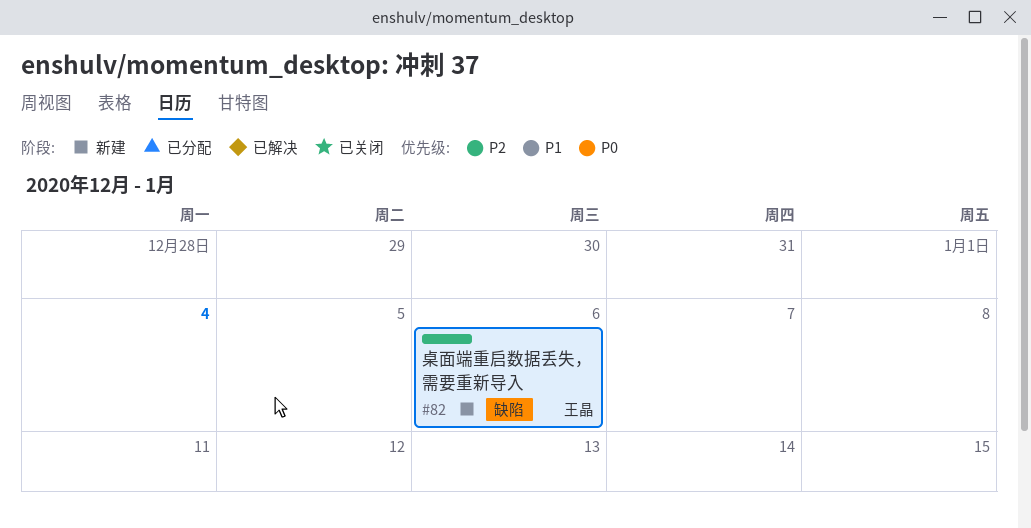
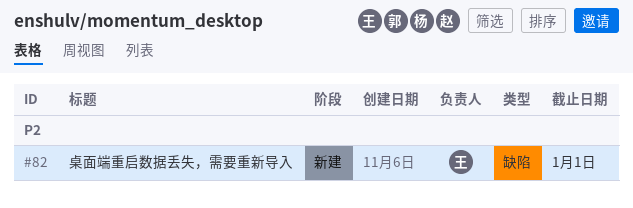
#82, due: Jan 6 -> Jan 1

